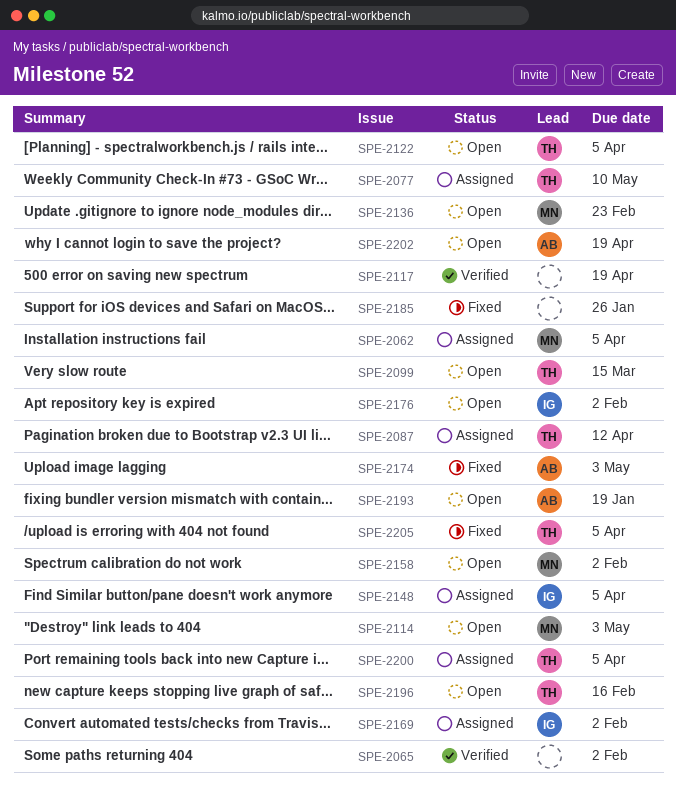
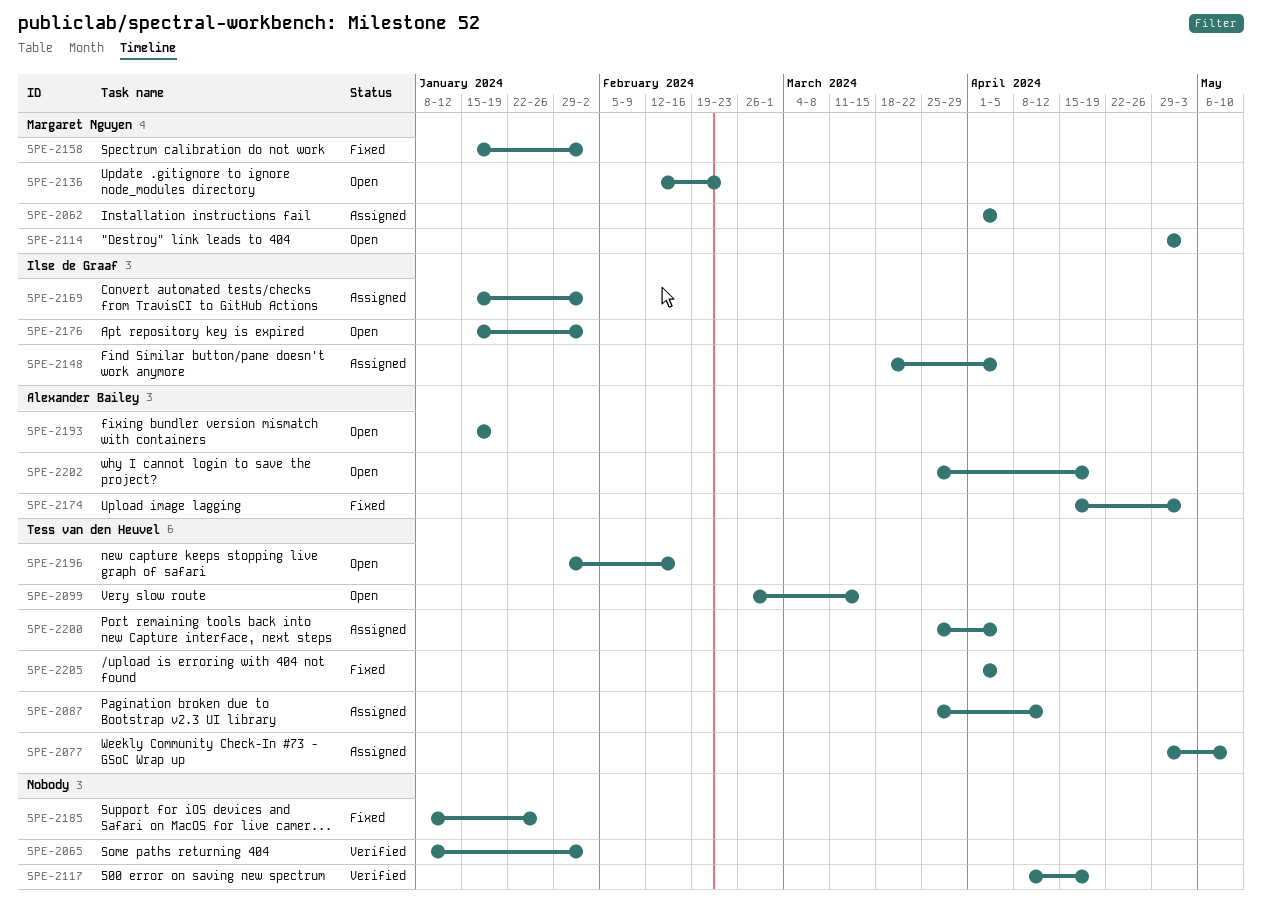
SPE-2122: present -> none
SPE-2158, status: Open -> Fixed

